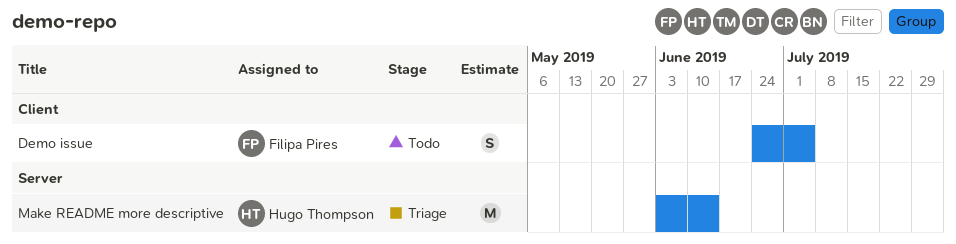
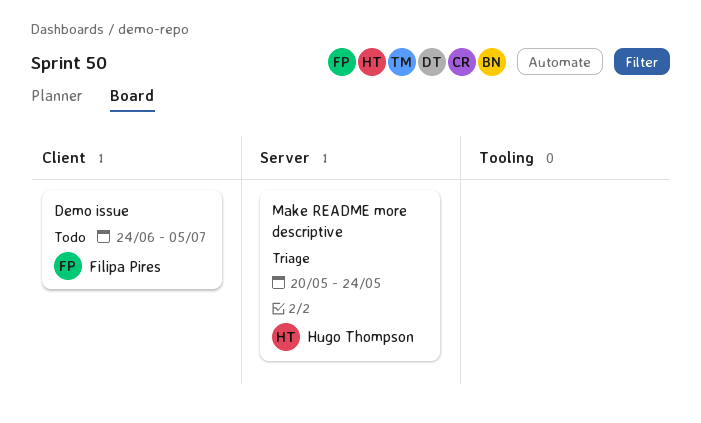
Make README more descriptive, start: Jun 3 -> May 20
Make README more descriptive, due: Jun 14 -> May 24

